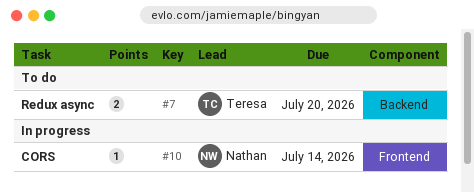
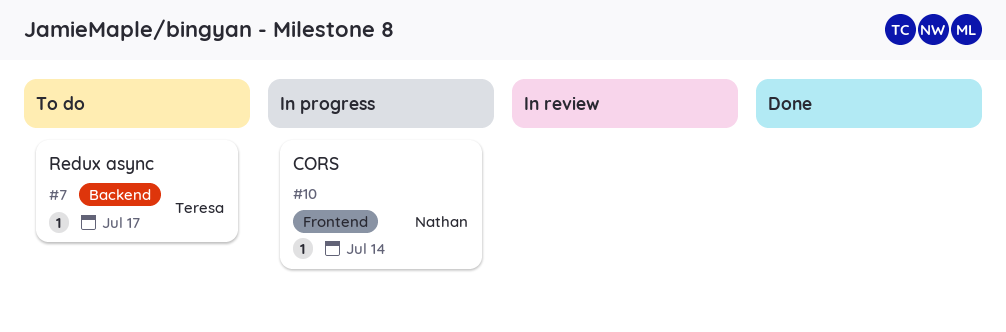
#7, estimate: 2 -> 1
#7, due: Jul 20 -> Jul 17

